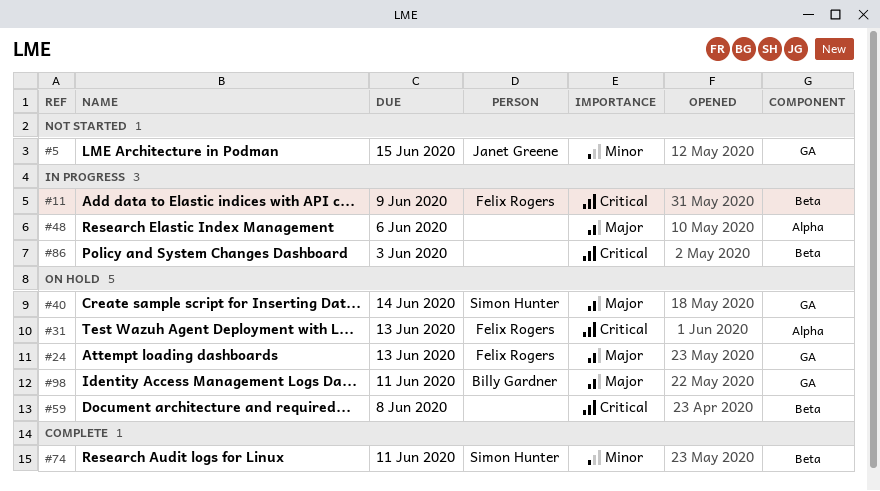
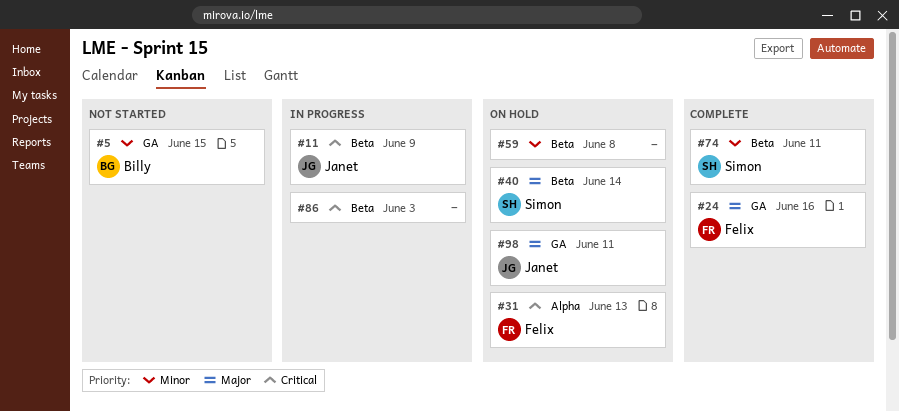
#5, owner: Janet Greene -> Billy Gardner
#11, owner: Felix Rogers -> Janet Greene
#24, status: On hold -> Complete
#24, due: Jun 13 -> Jun 16
#40, label: GA -> Beta
#48: present -> none
#59, priority: Critical -> Minor
#98, owner: Billy Gardner -> Janet Greene

